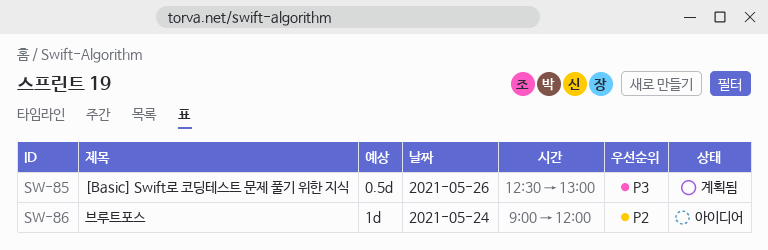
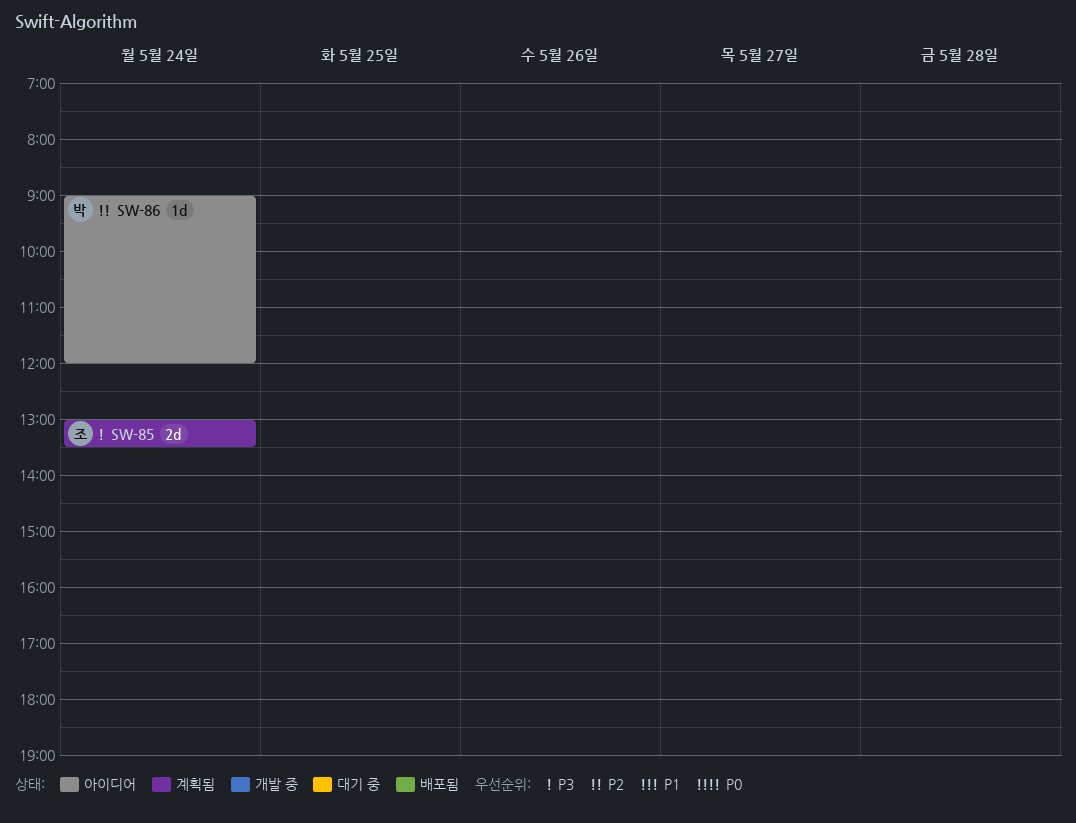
SW-85, estimate: 0.5d -> 2d
SW-85, day: May 26 -> May 24
SW-85, begins: 12:30 -> 13:00
SW-85, ends: 13:00 -> 13:30

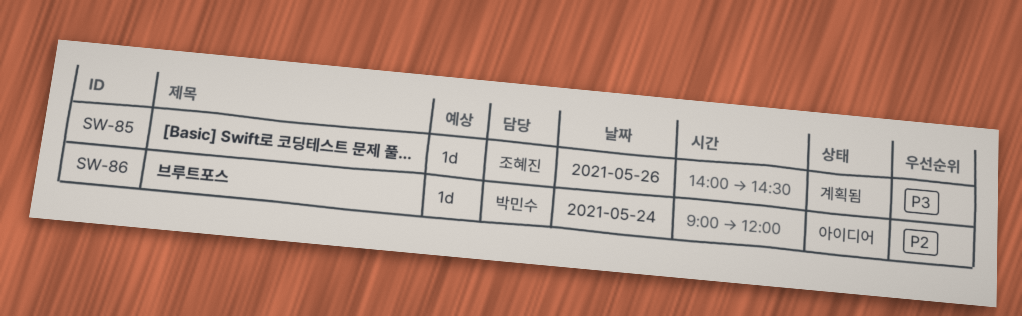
SW-85, estimate: 2d -> 1d
SW-85, day: May 24 -> May 26
SW-85, begins: 13:00 -> 14:00
SW-85, ends: 13:30 -> 14:30

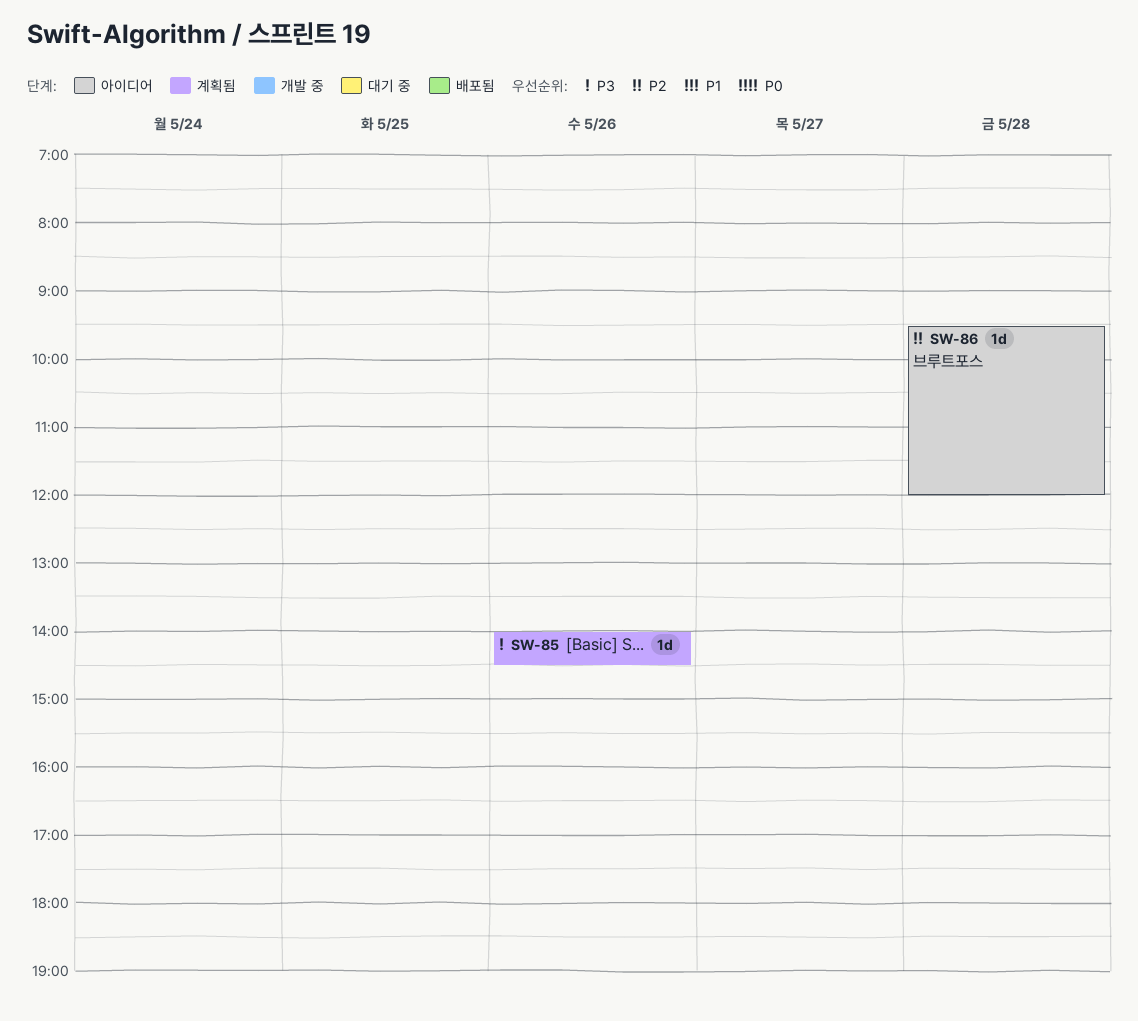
SW-86, day: May 24 -> May 28
SW-86, begins: 09:00 -> 09:30

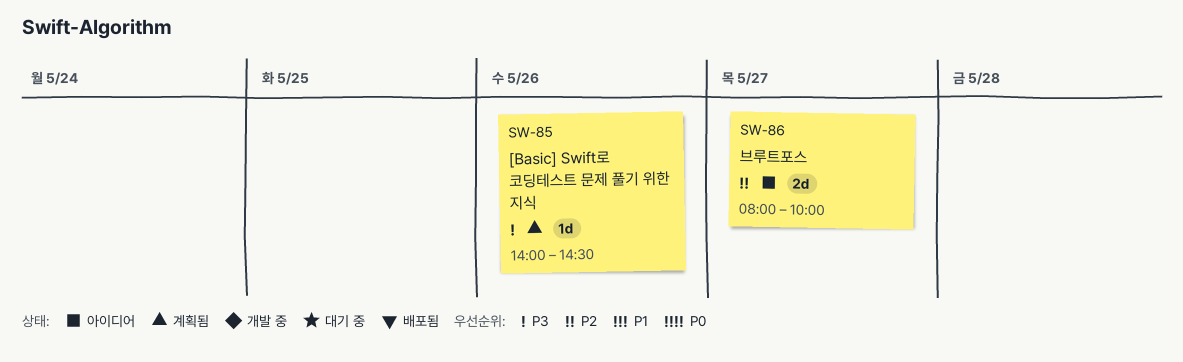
SW-86, estimate: 1d -> 2d
SW-86, day: May 28 -> May 27
SW-86, begins: 09:30 -> 08:00
SW-86, ends: 12:00 -> 10:00

